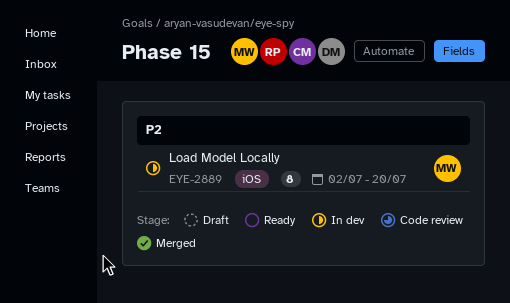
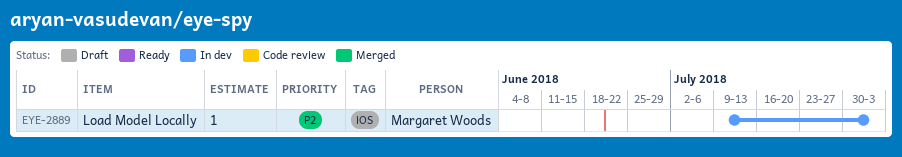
EYE-2889, estimate: 8 -> 1
EYE-2889, start: Jul 2 -> Jul 9
EYE-2889, due: Jul 20 -> Aug 3

